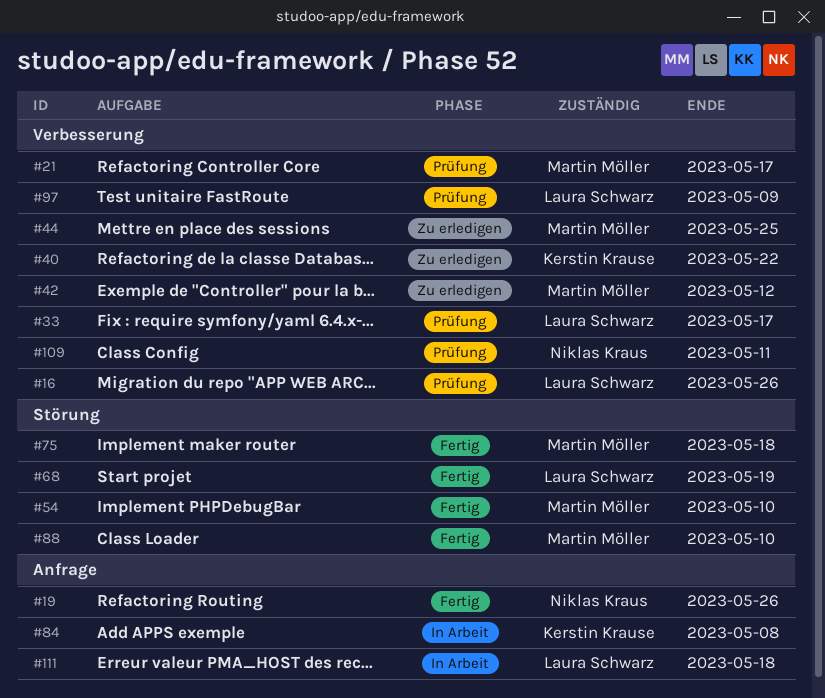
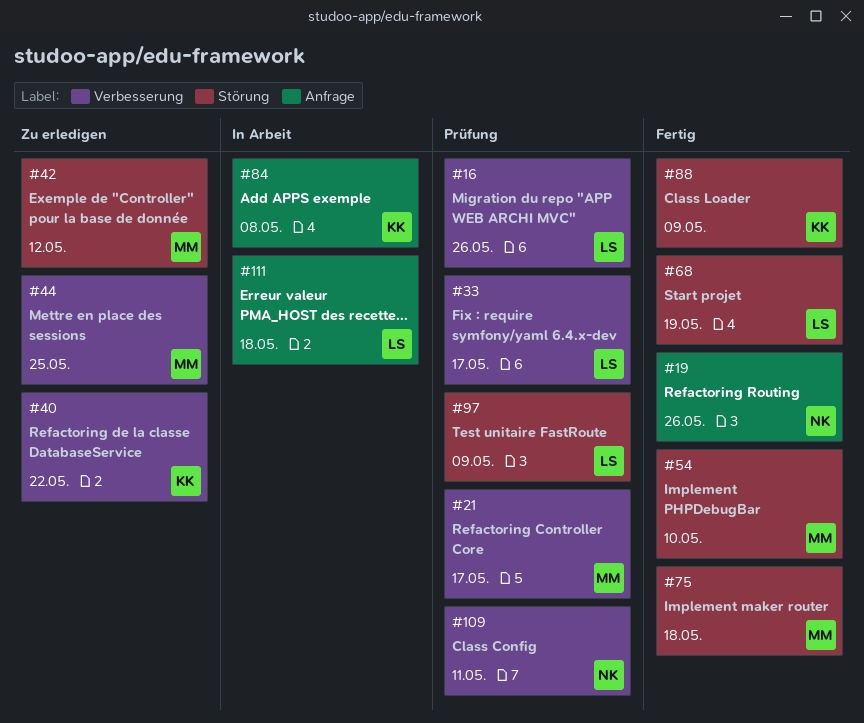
#42, label: Verbesserung -> Störung
#88, owner: Martin Möller -> Kerstin Krause
#88, due: May 10 -> May 9
#97, label: Verbesserung -> Störung

